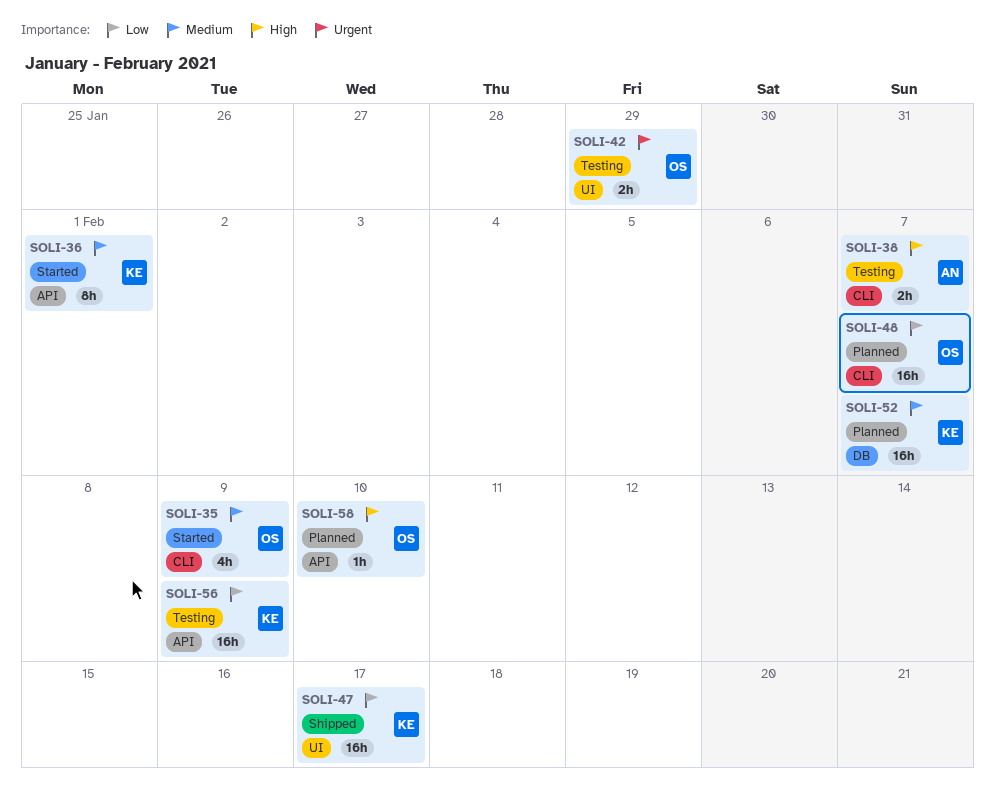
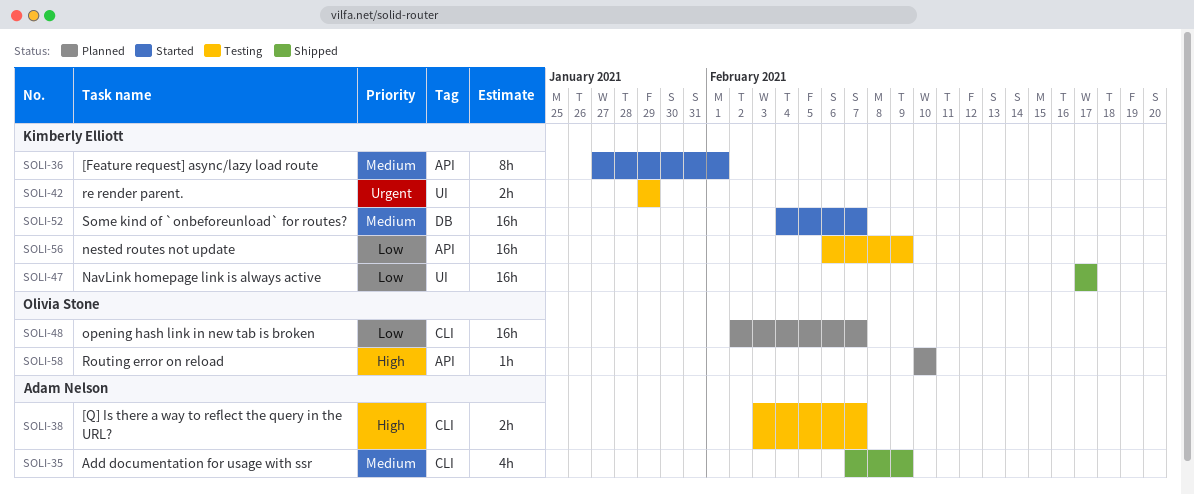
SOLI-35, status: Started -> Shipped
SOLI-35, owner: Olivia Stone -> Adam Nelson
SOLI-42, owner: Olivia Stone -> Kimberly Elliott
SOLI-52, status: Planned -> Started

